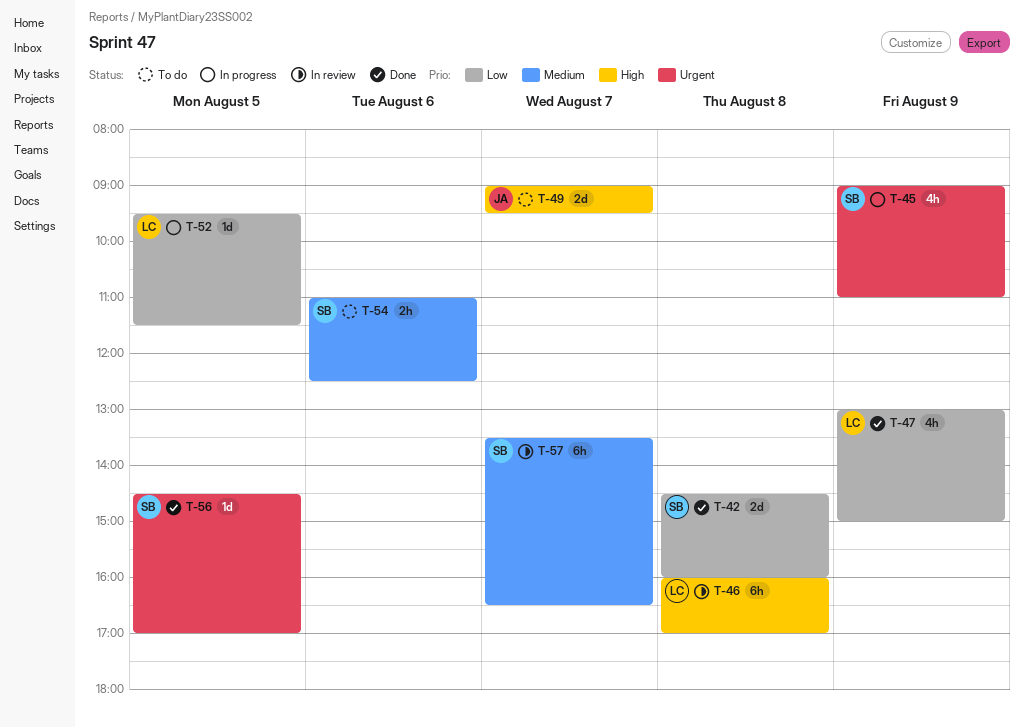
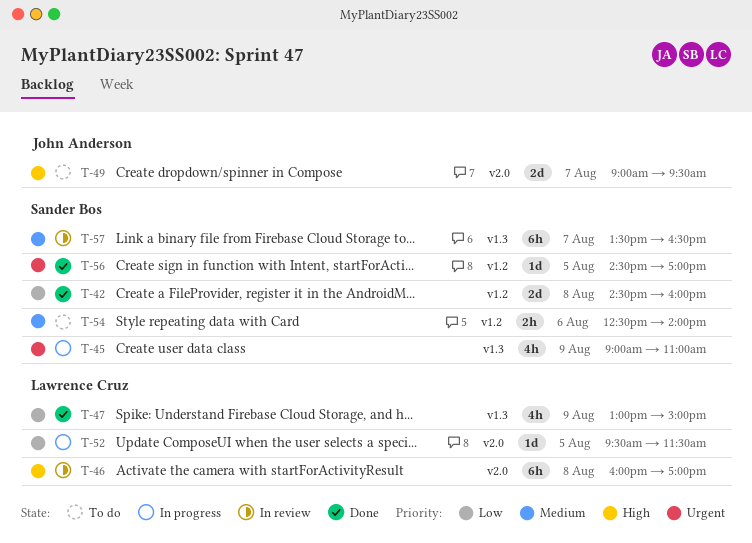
T-54, begins: 11:00 -> 12:30
T-54, ends: 12:30 -> 14:00

